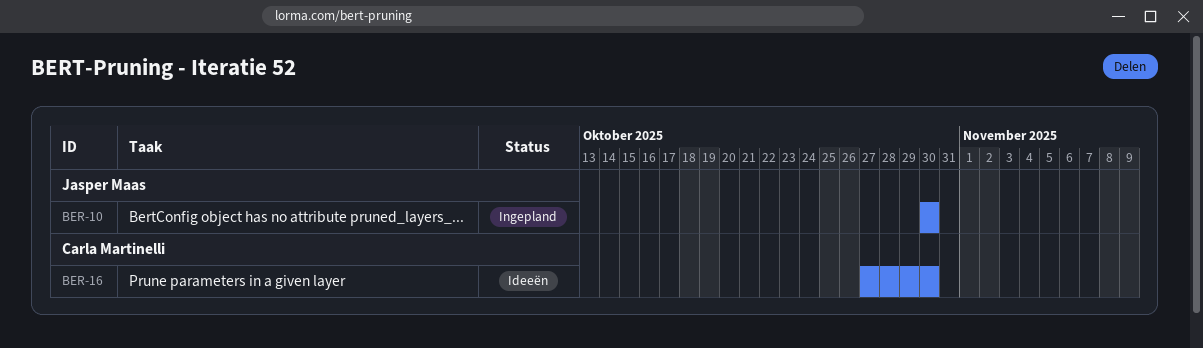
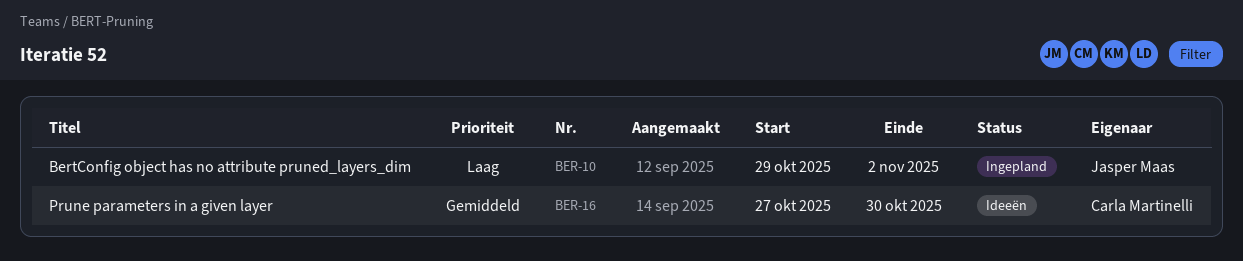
BER-10, start: Oct 30 -> Oct 29
BER-10, due: Oct 30 -> Nov 2

